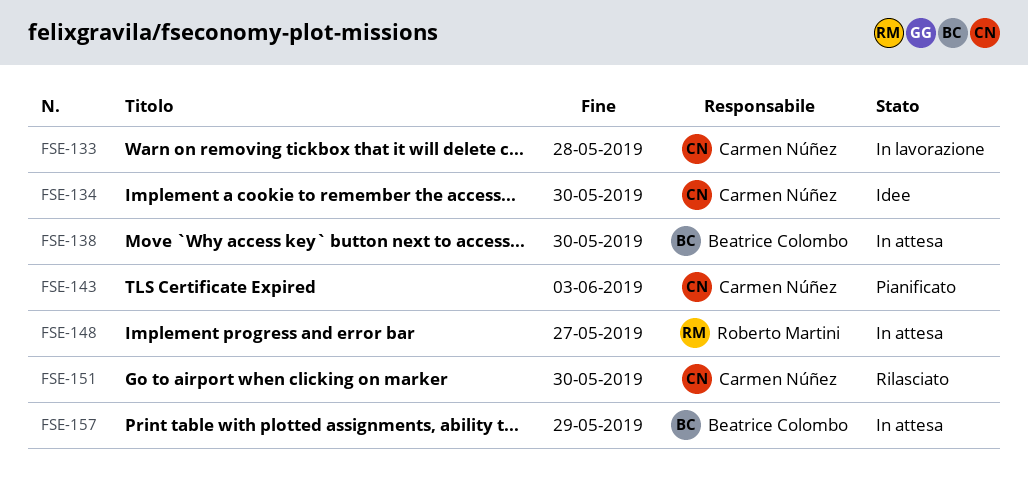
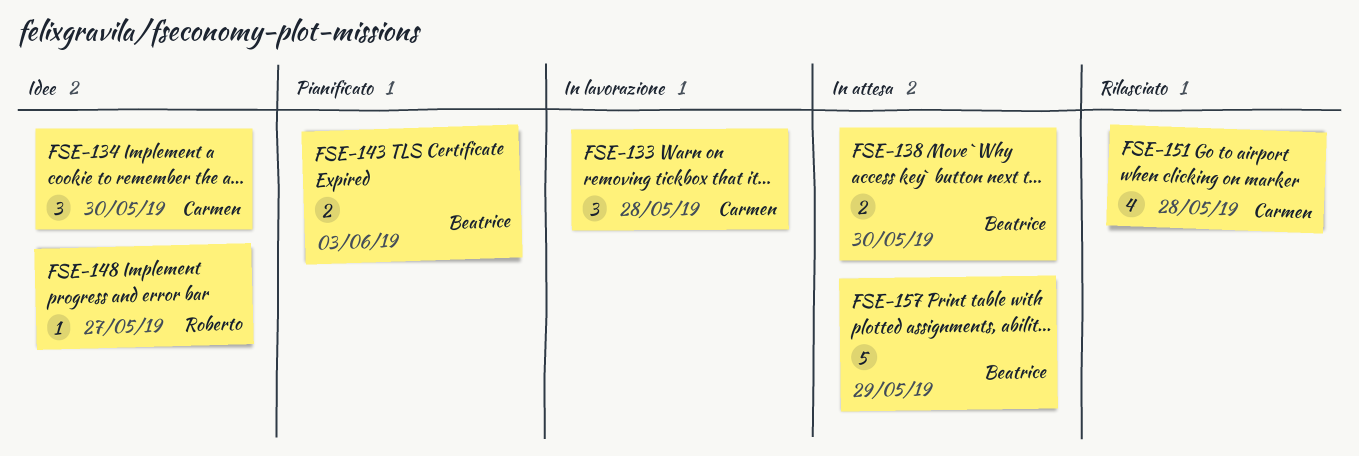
FSE-143, owner: Carmen Núñez -> Beatrice Colombo
FSE-148, status: In attesa -> Idee
FSE-151, due: May 30 -> May 28

